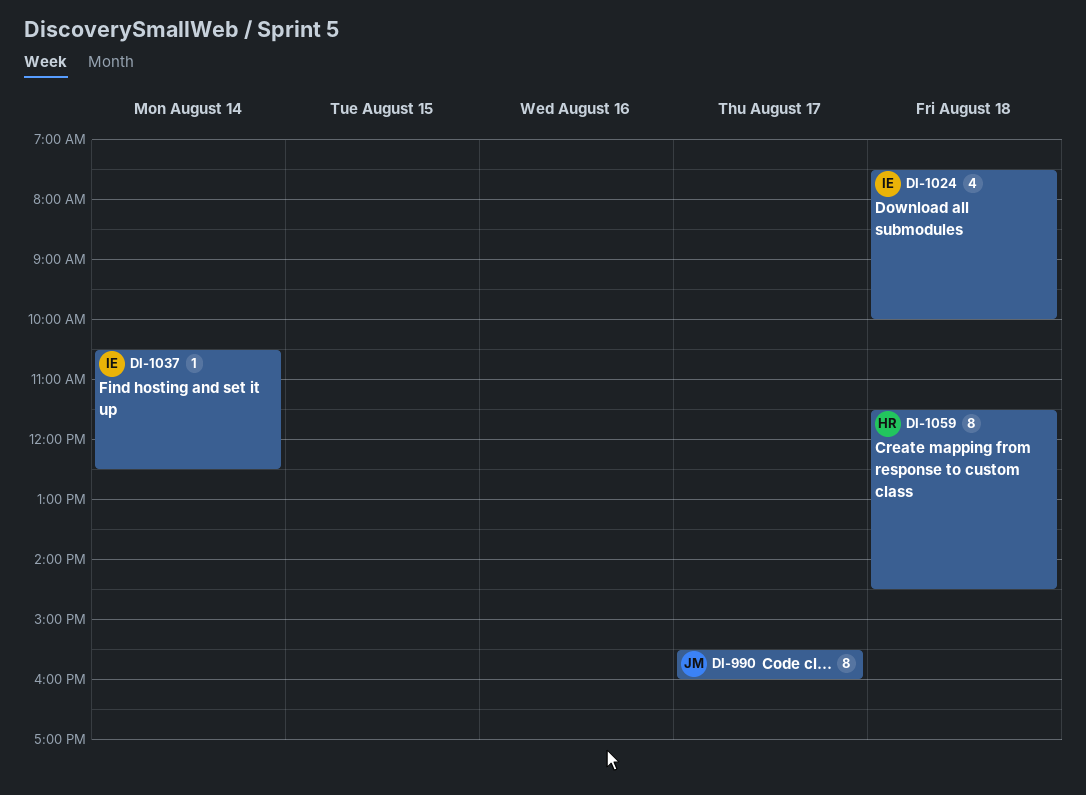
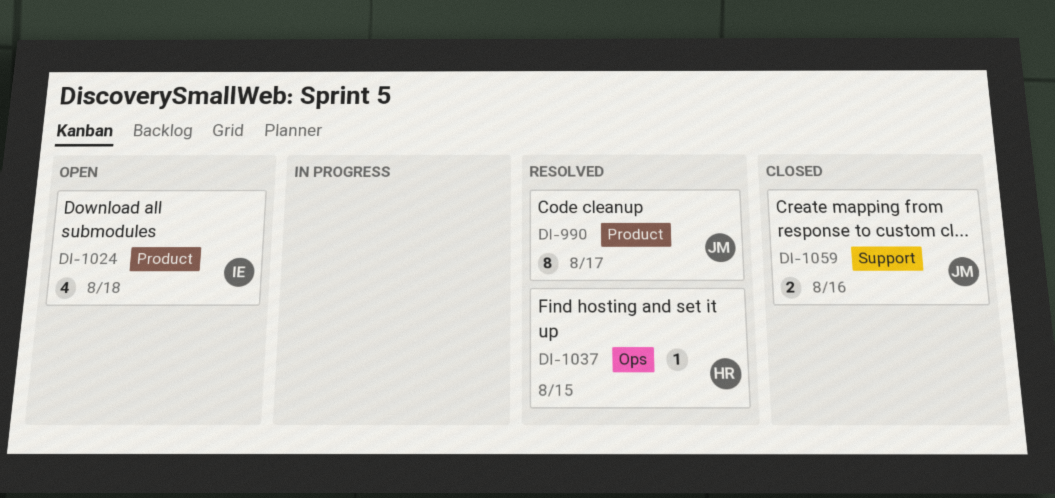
DI-1037, owner: IE -> HR
DI-1037, day: Aug 14 -> Aug 15
DI-1059, owner: HR -> JM
DI-1059, estimate: 8 -> 2
DI-1059, day: Aug 18 -> Aug 16

